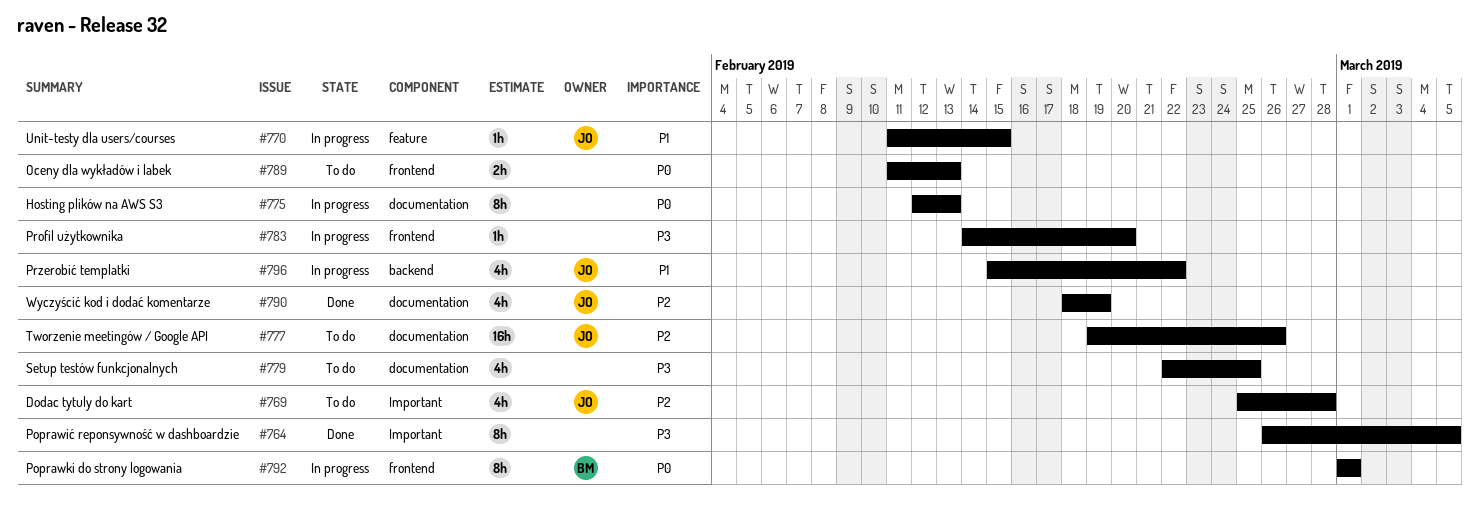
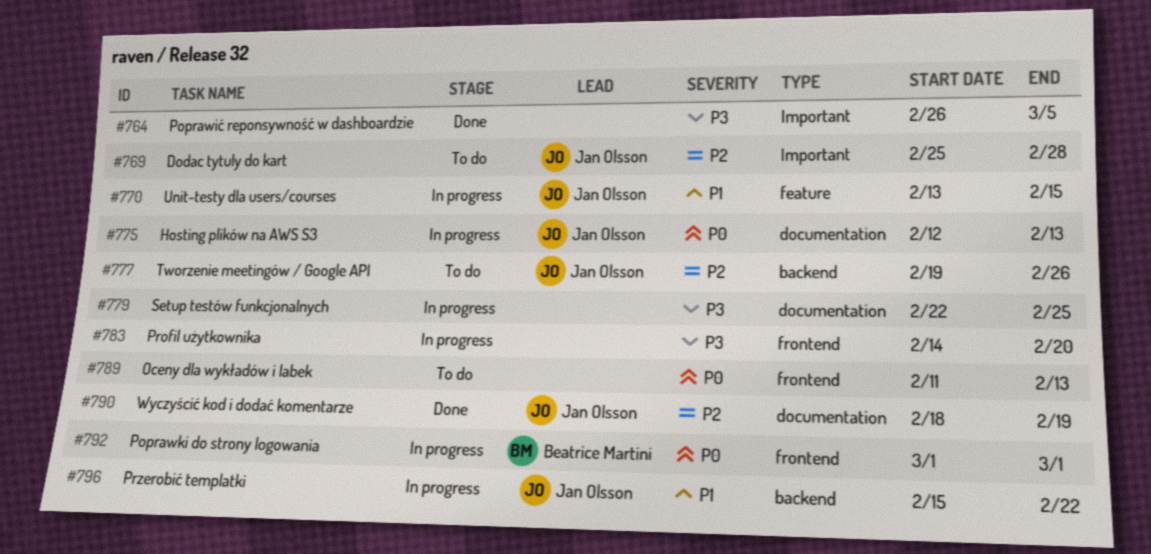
#770, start: Feb 11 -> Feb 13
#775, owner: none -> Jan Olsson
#777, label: documentation -> backend
#779, status: To do -> In progress

